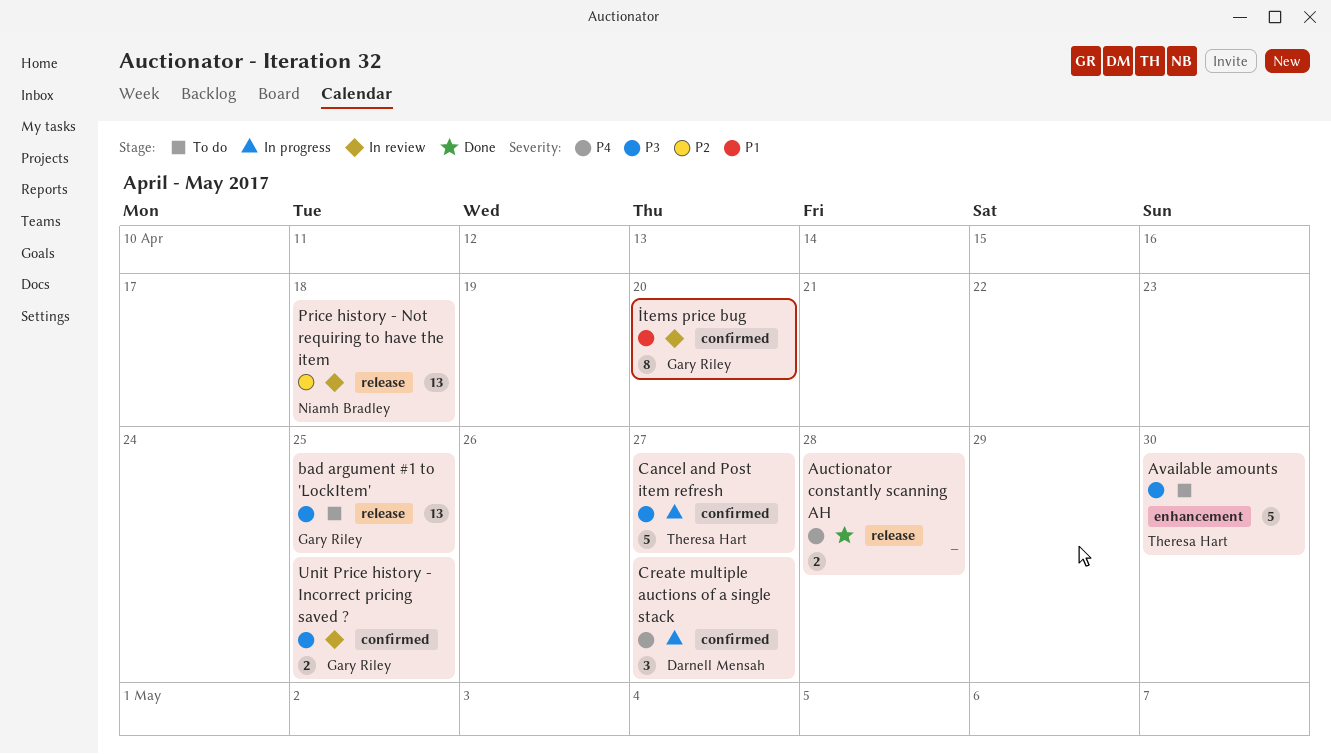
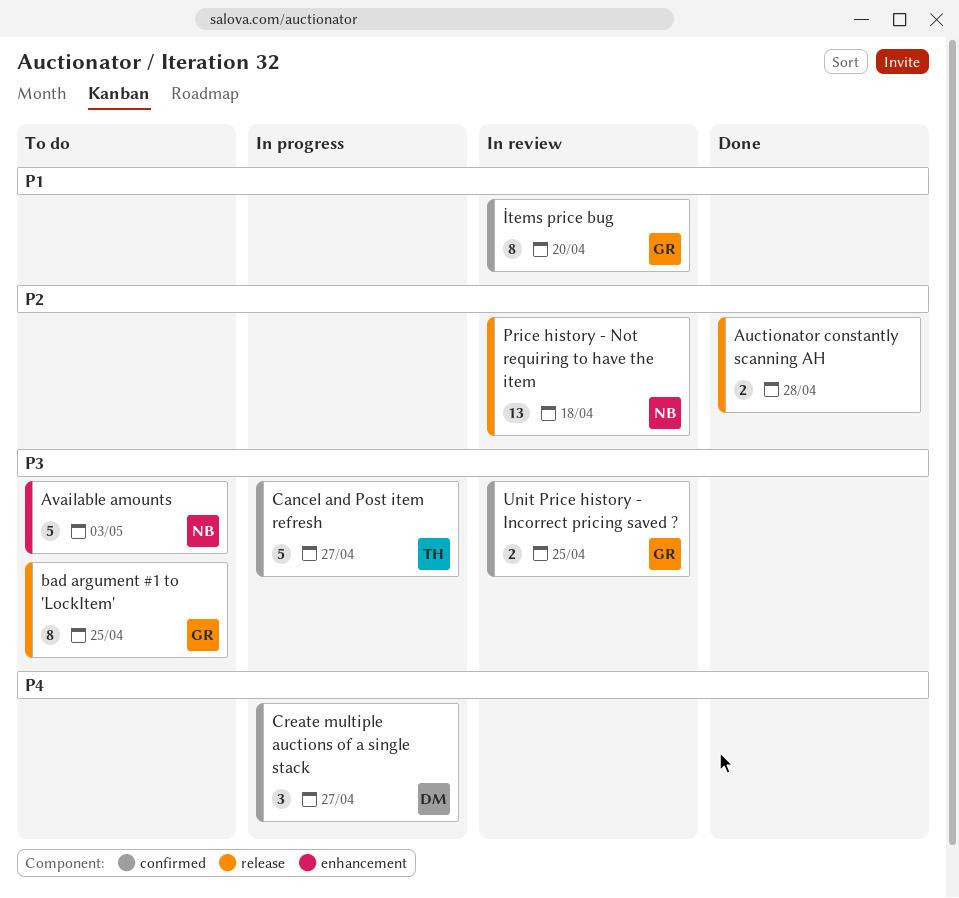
Auctionator constantly scanning AH, priority: P4 -> P2
Available amounts, owner: Theresa Hart -> Niamh Bradley
Available amounts, due: Apr 30 -> May 3
bad argument #1 to 'LockItem', estimate: 13 -> 8

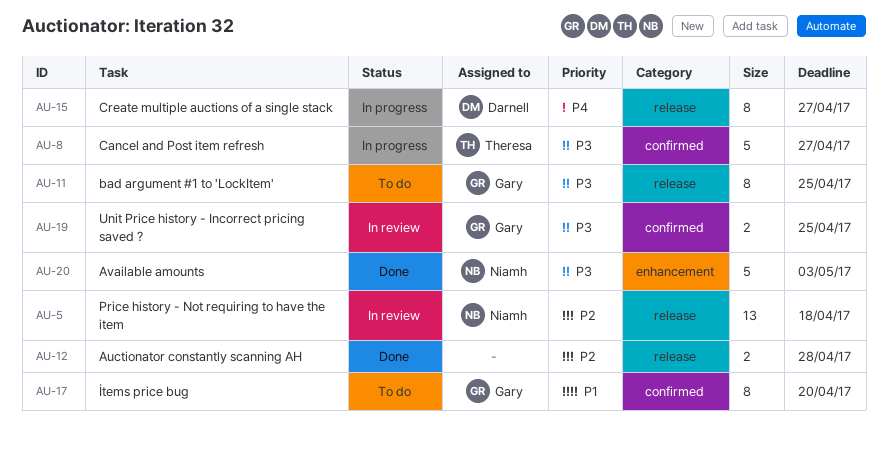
Available amounts, status: To do -> Done
Create multiple auctions of a single stack, label: confirmed -> release
Create multiple auctions of a single stack, estimate: 3 -> 8
İtems price bug, status: In review -> To do

